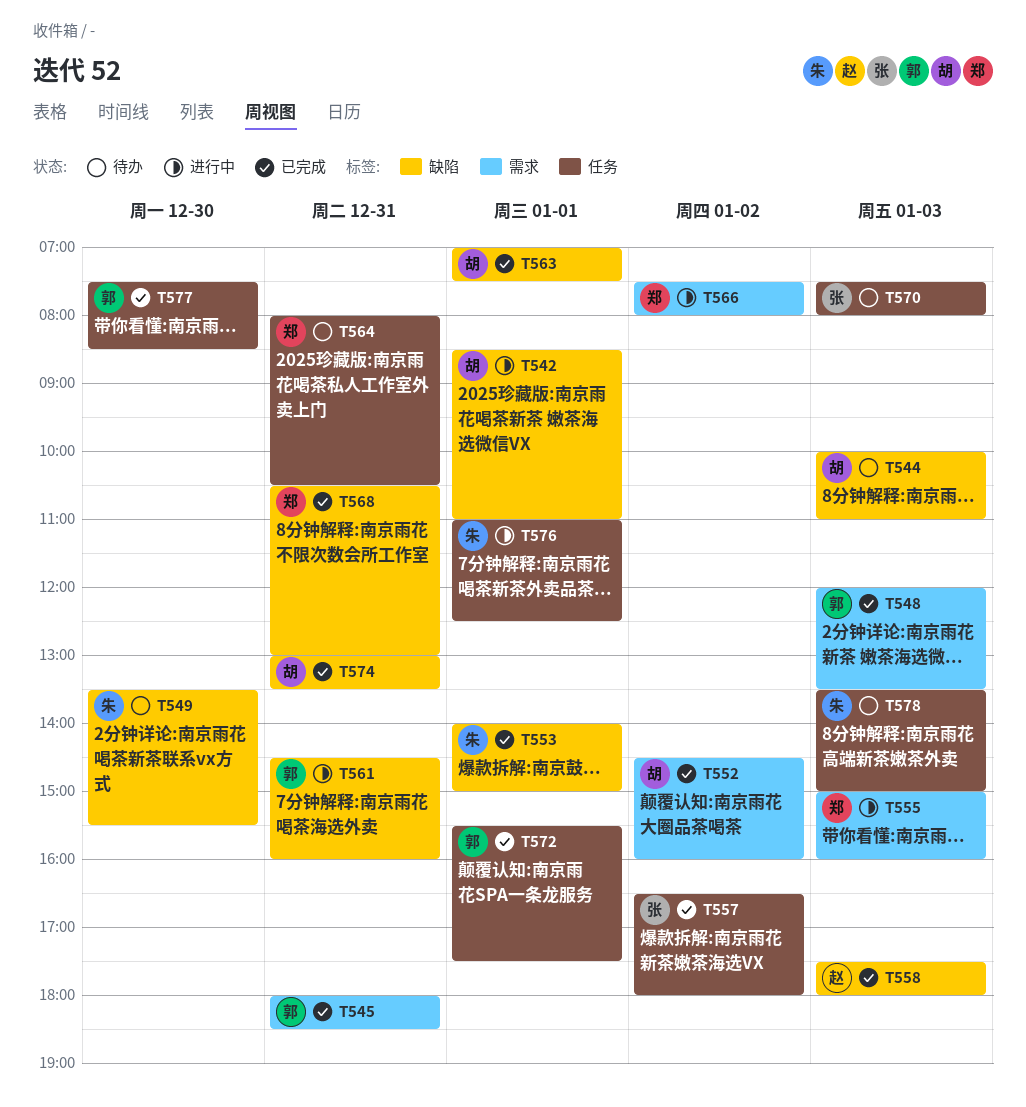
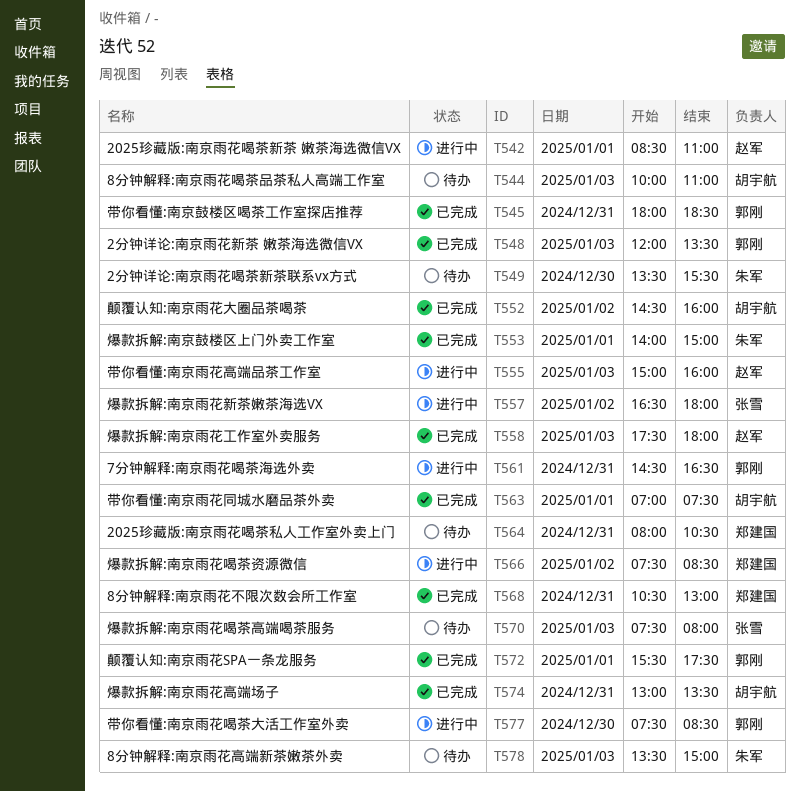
T542, owner: 胡宇航 -> 赵军
T555, owner: 郑建国 -> 赵军
T557, status: 已完成 -> 进行中
T561, ends: 16:00 -> 16:30
T566, ends: 08:00 -> 08:30
T576: present -> none
T577, status: 已完成 -> 进行中

